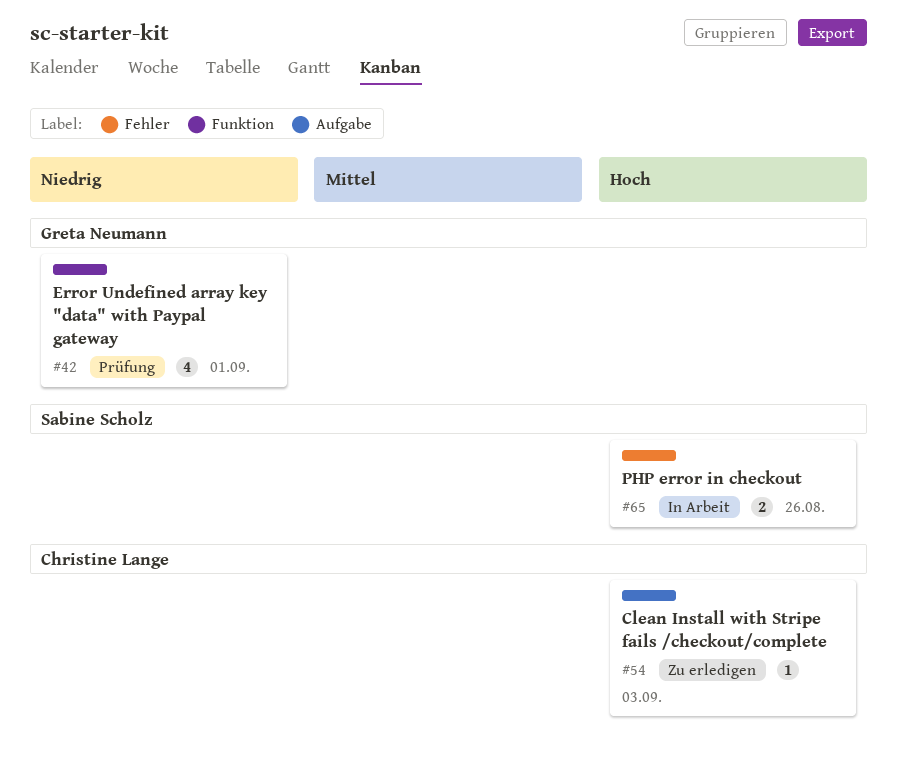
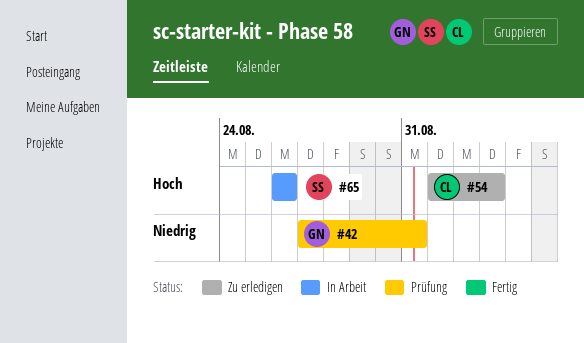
#42, due: Sep 1 -> Aug 31

